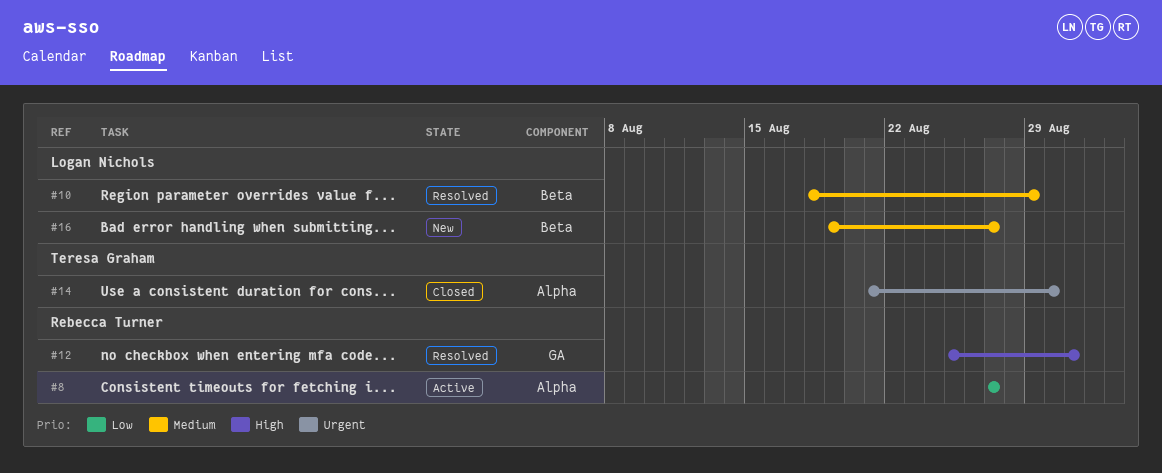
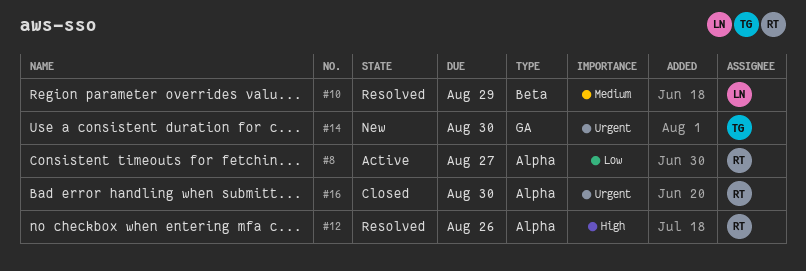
#12, label: GA -> Alpha
#12, due: Aug 31 -> Aug 26
#14, status: Closed -> New
#14, label: Alpha -> GA
#16, status: New -> Closed
#16, owner: Logan Nichols -> Rebecca Turner
#16, priority: Medium -> Urgent
#16, label: Beta -> Alpha
#16, due: Aug 27 -> Aug 30

